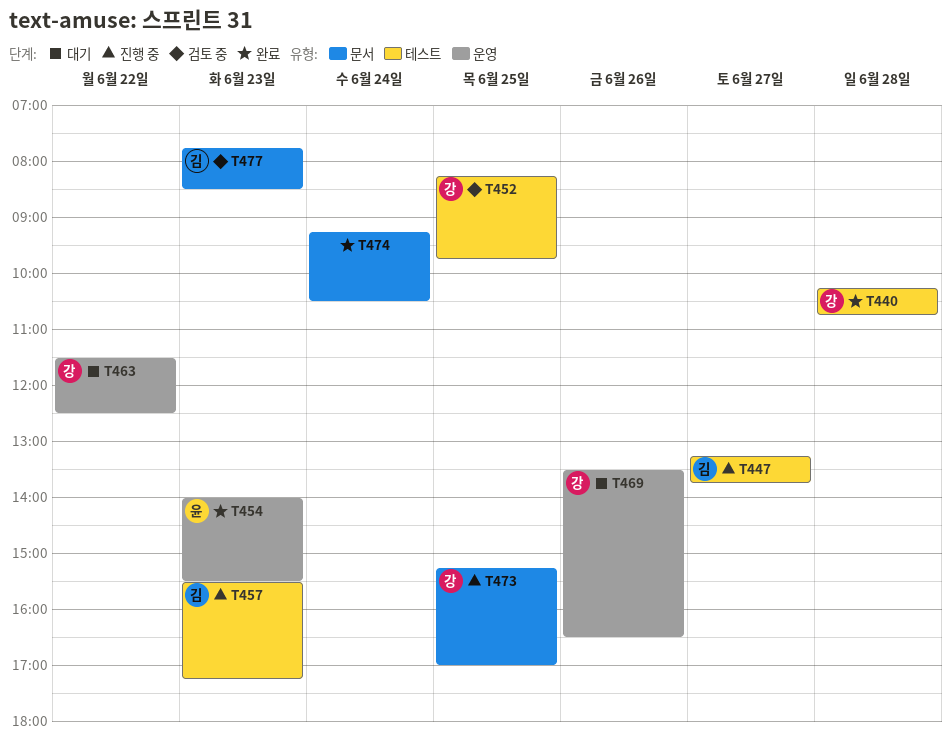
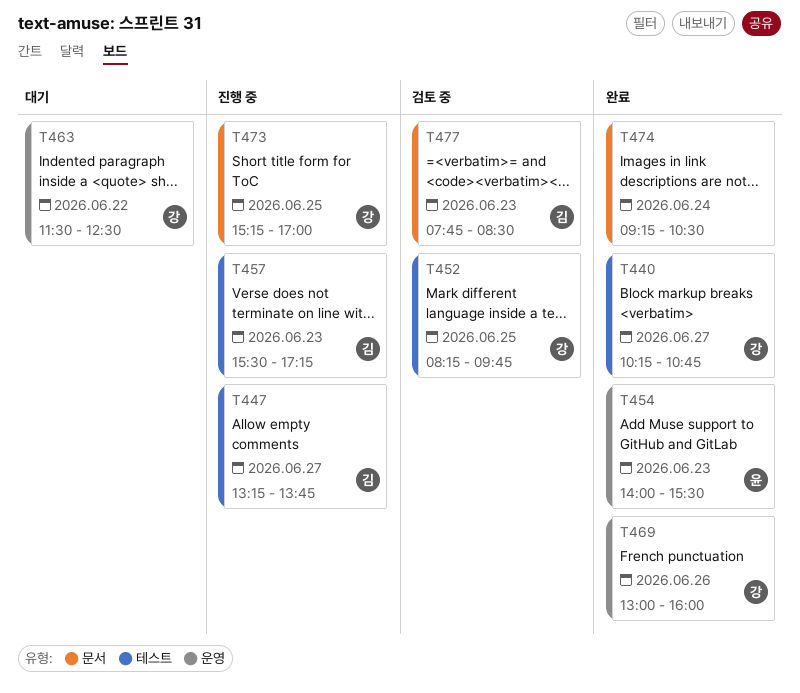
T440, day: Jun 28 -> Jun 27
T469, status: 대기 -> 완료
T469, begins: 13:30 -> 13:00
T469, ends: 16:30 -> 16:00

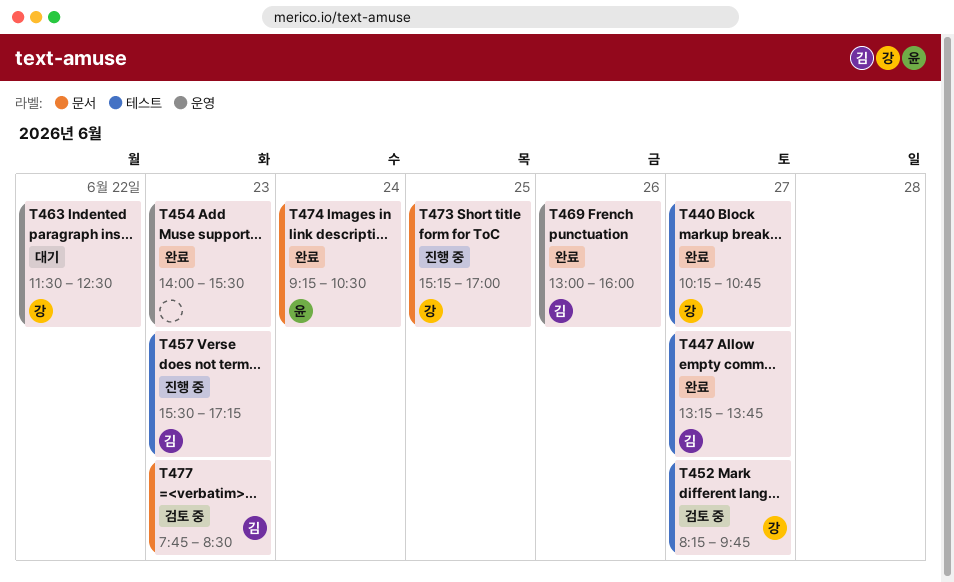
T447, status: 진행 중 -> 완료
T452, day: Jun 25 -> Jun 27
T454, owner: 윤 -> none
T469, owner: 강 -> 김
T474, owner: none -> 윤

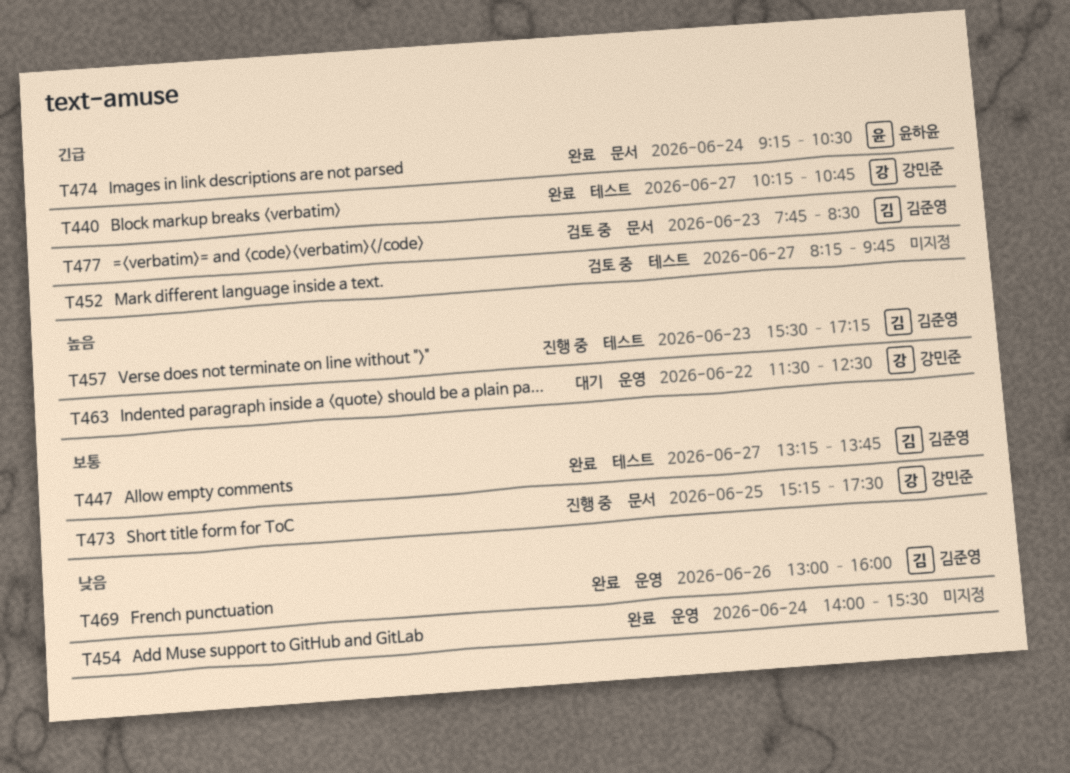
T452, owner: 강민준 -> none
T454, day: Jun 23 -> Jun 24
T473, ends: 17:00 -> 17:30

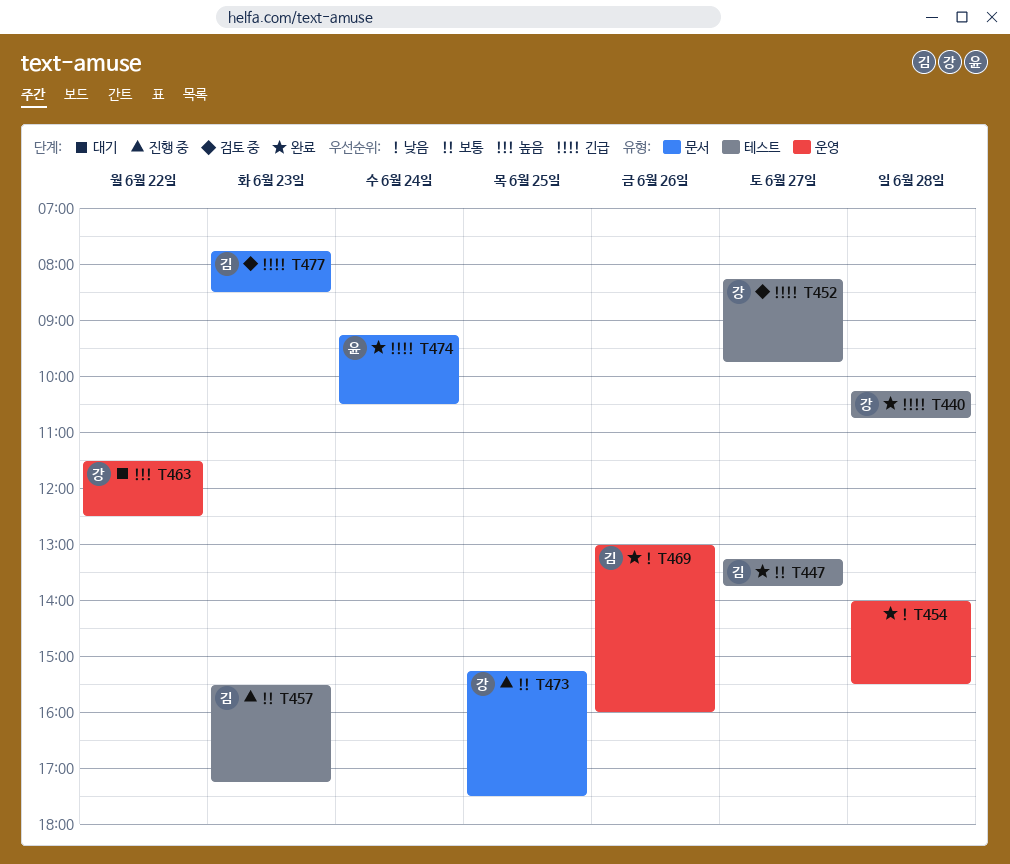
T440, day: Jun 27 -> Jun 28
T452, owner: none -> 강민준
T454, day: Jun 24 -> Jun 28
T457, priority: 높음 -> 보통

